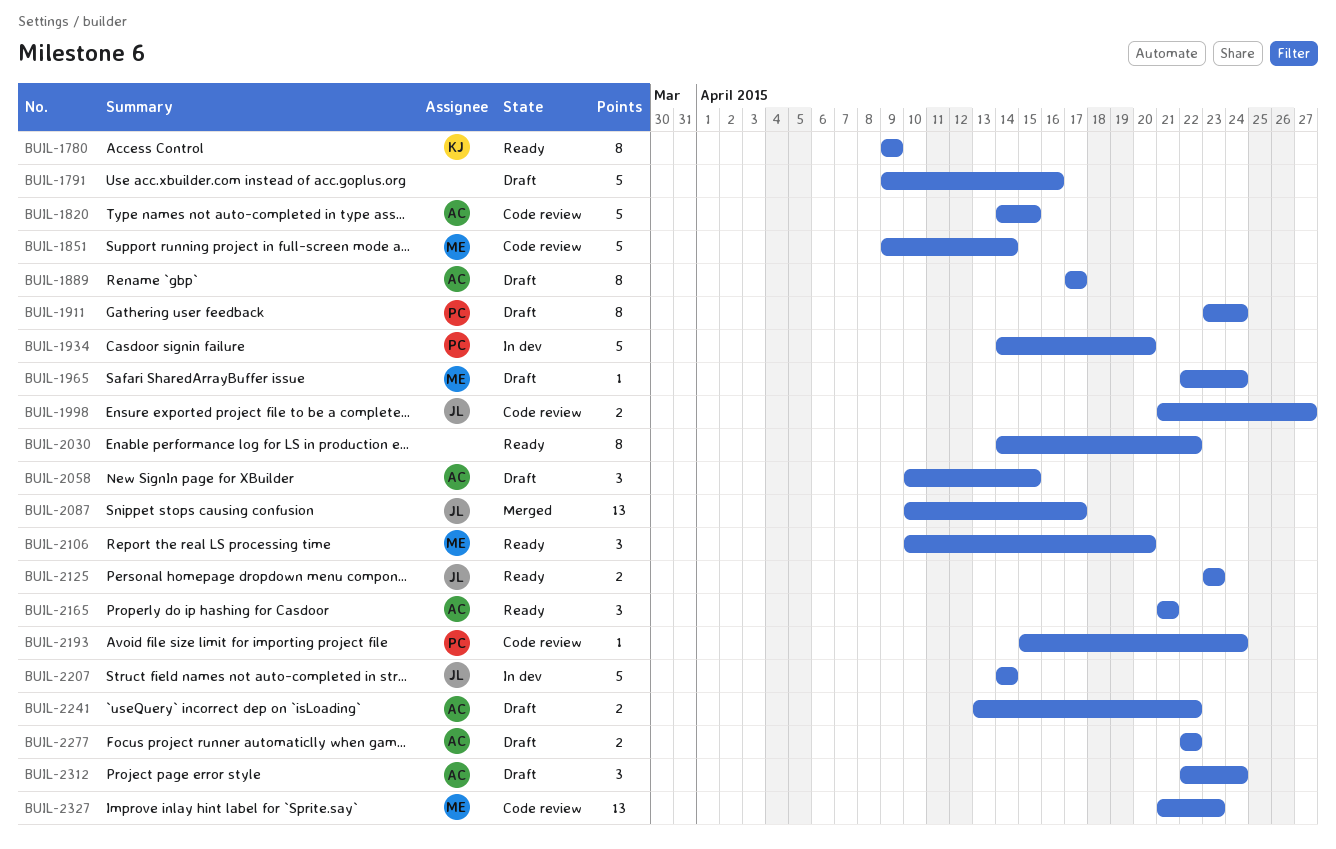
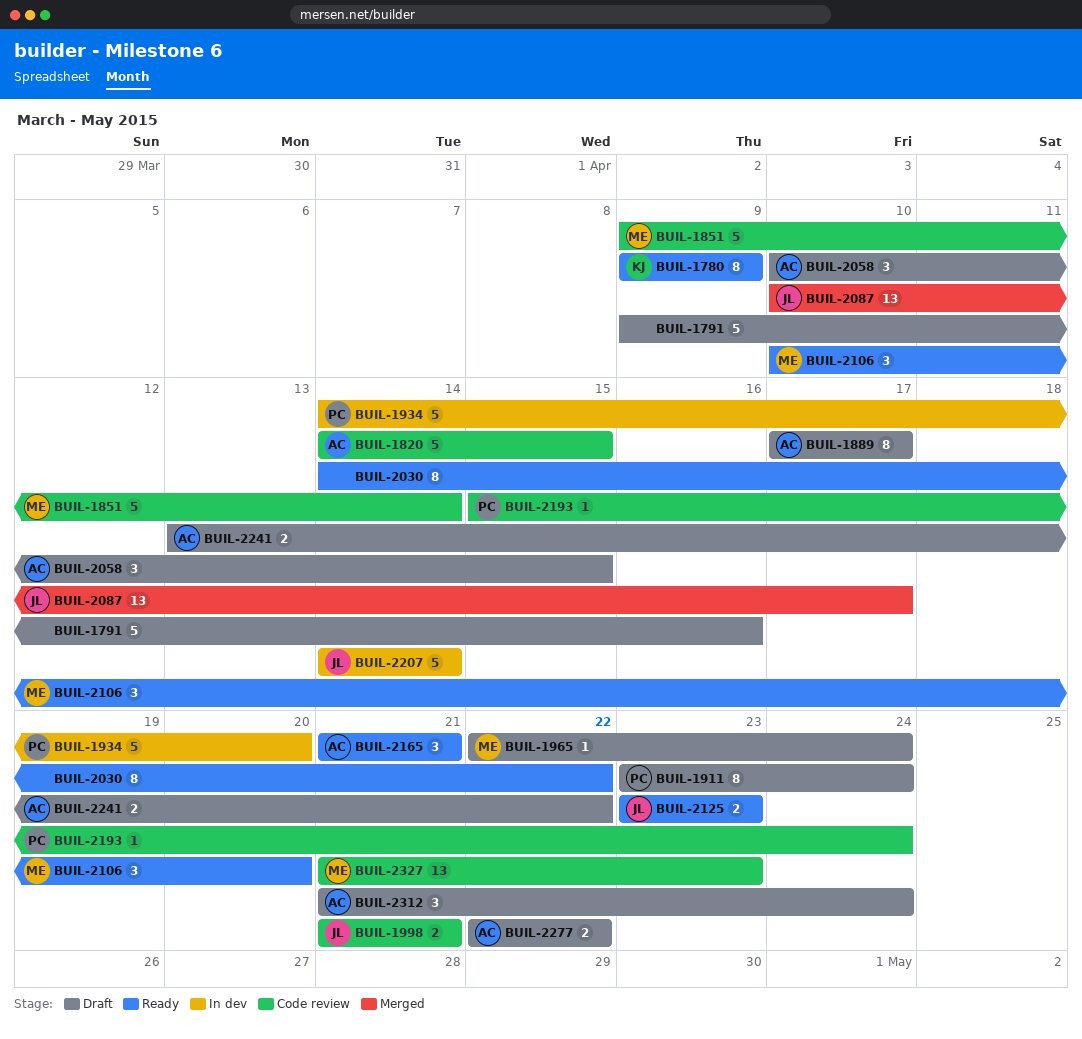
BUIL-1998, due: Apr 27 -> Apr 21
BUIL-2312, start: Apr 22 -> Apr 21

